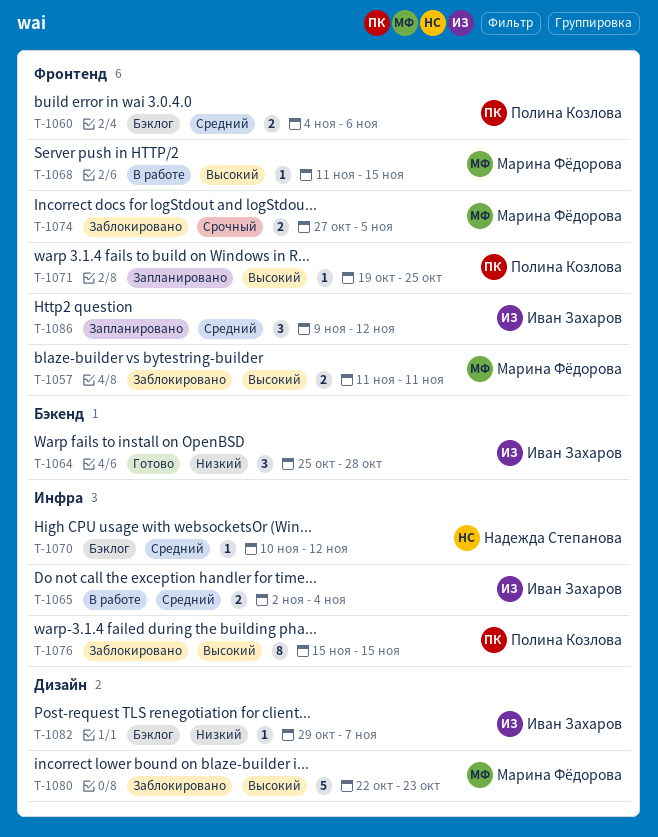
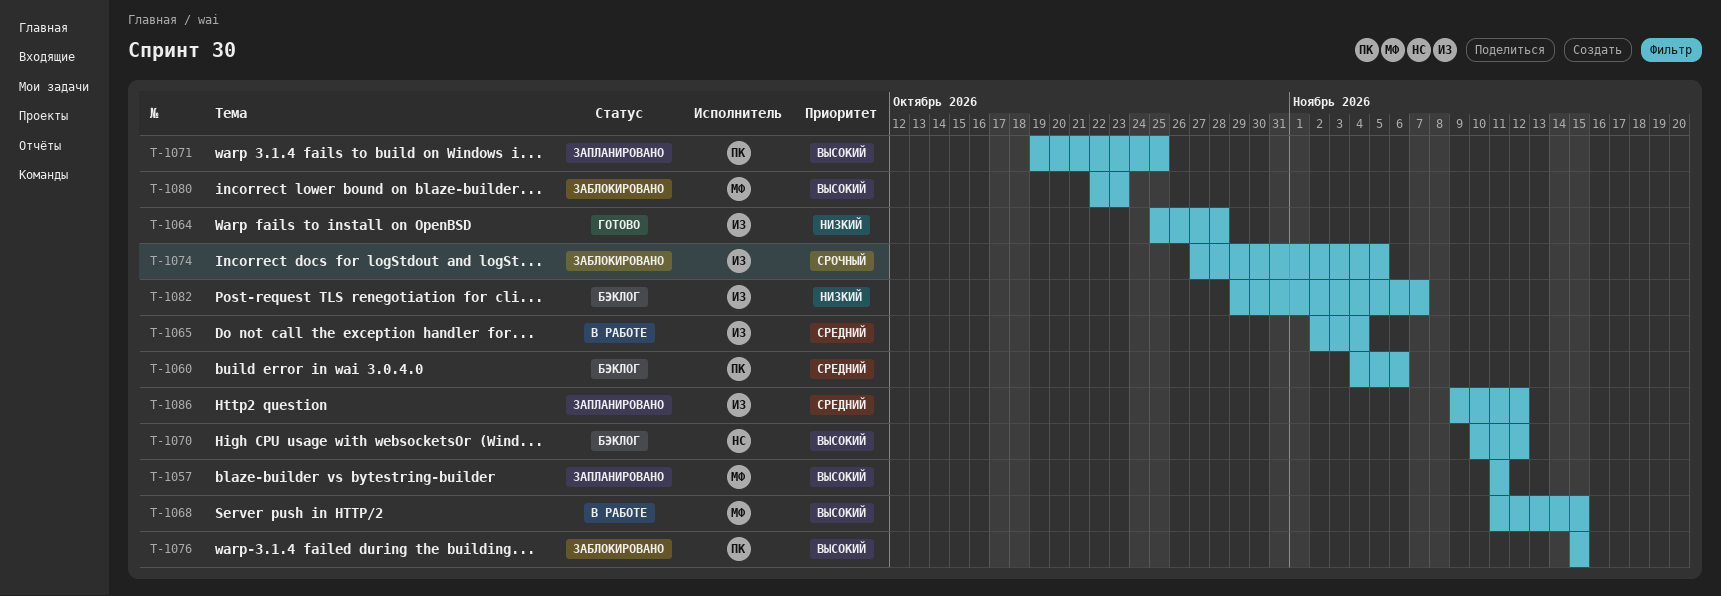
T-1057, status: Заблокировано -> Запланировано
T-1070, priority: Средний -> Высокий
T-1074, owner: Марина Фёдорова -> Иван Захаров

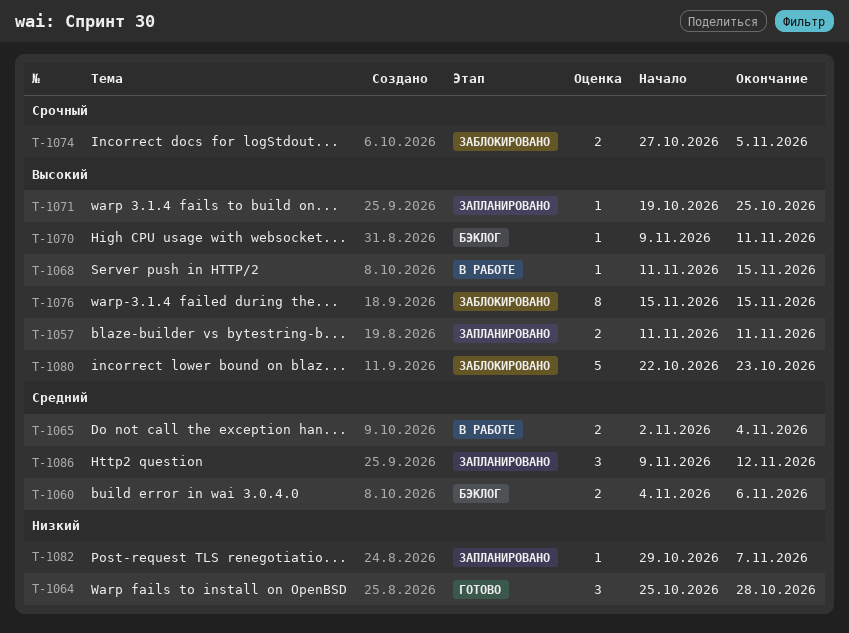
T-1070, start: Nov 10 -> Nov 9
T-1070, due: Nov 12 -> Nov 11
T-1082, status: Бэклог -> Запланировано

